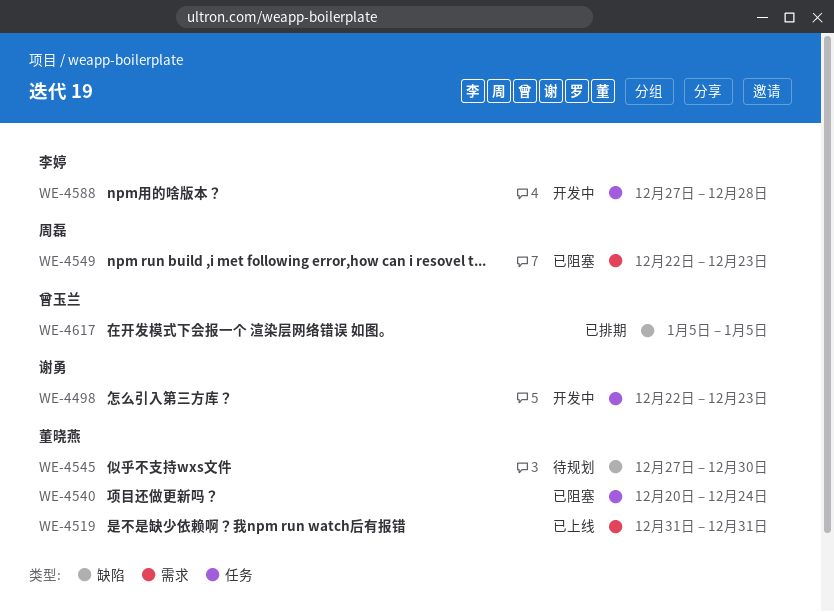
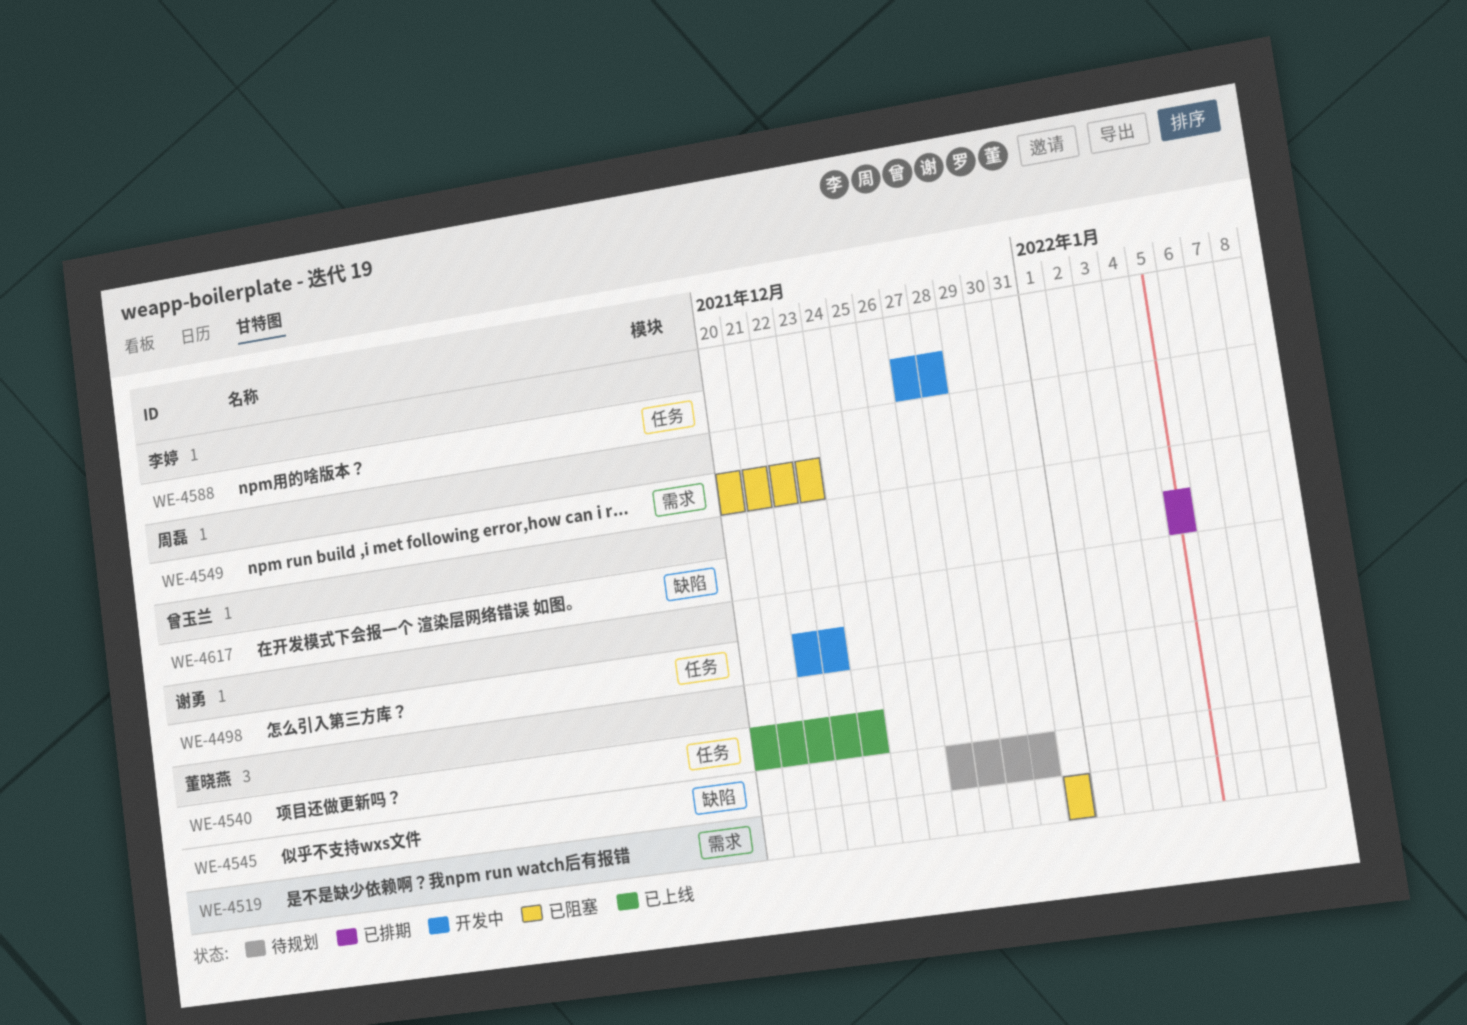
WE-4519, status: 已上线 -> 已阻塞
WE-4540, status: 已阻塞 -> 已上线
WE-4549, start: Dec 22 -> Dec 20

